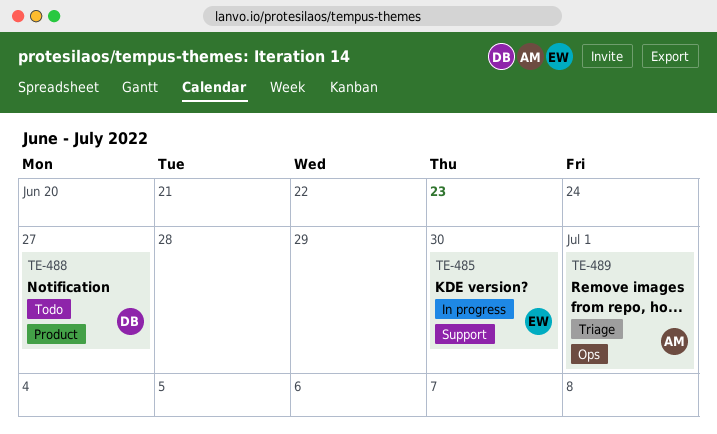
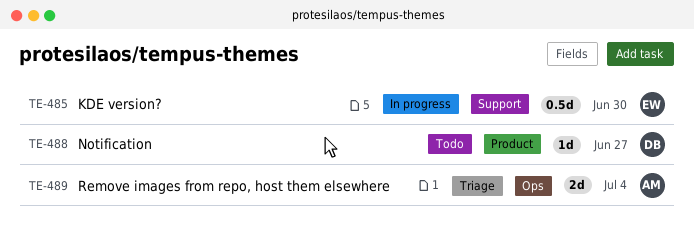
TE-489, due: Jul 1 -> Jul 4

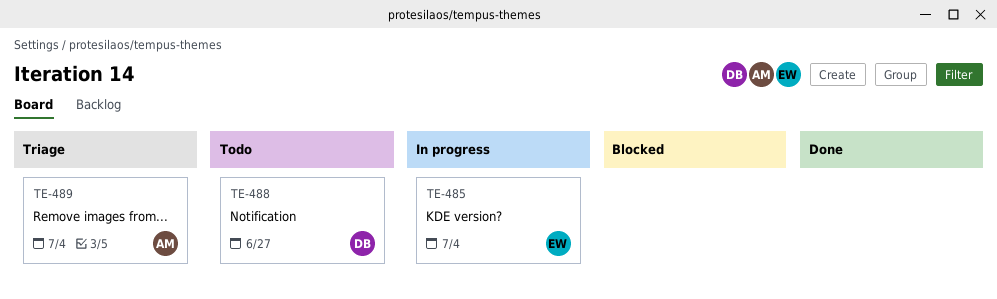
TE-485, due: Jun 30 -> Jul 4

